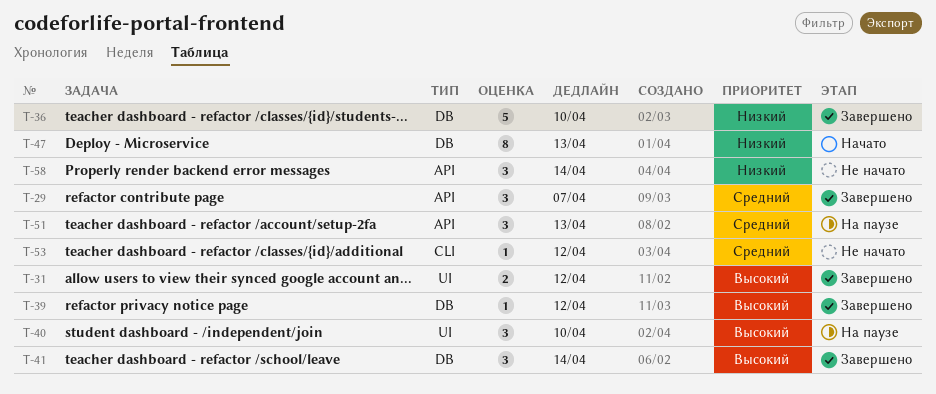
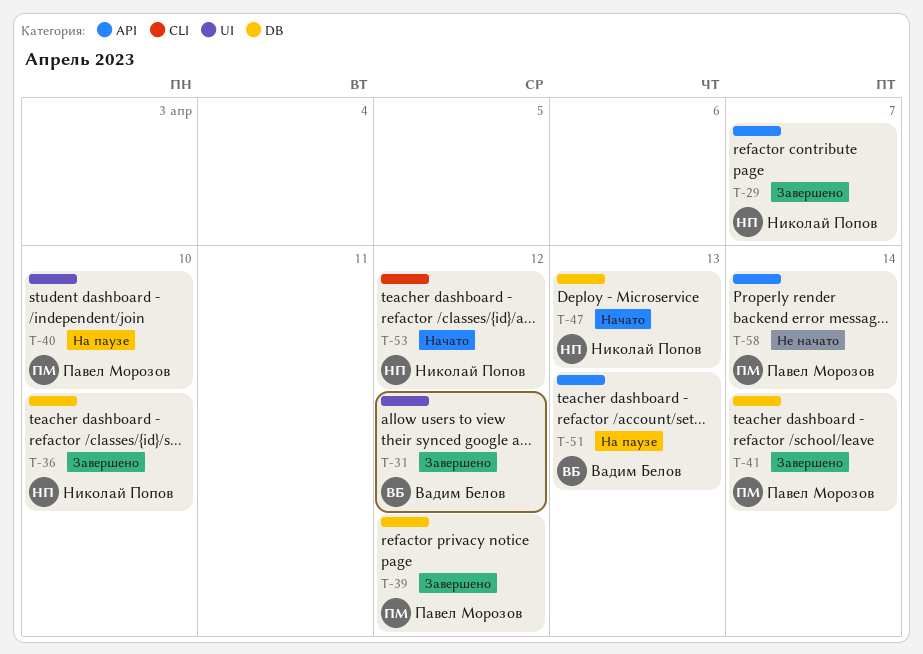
T-53, status: Не начато -> Начато

